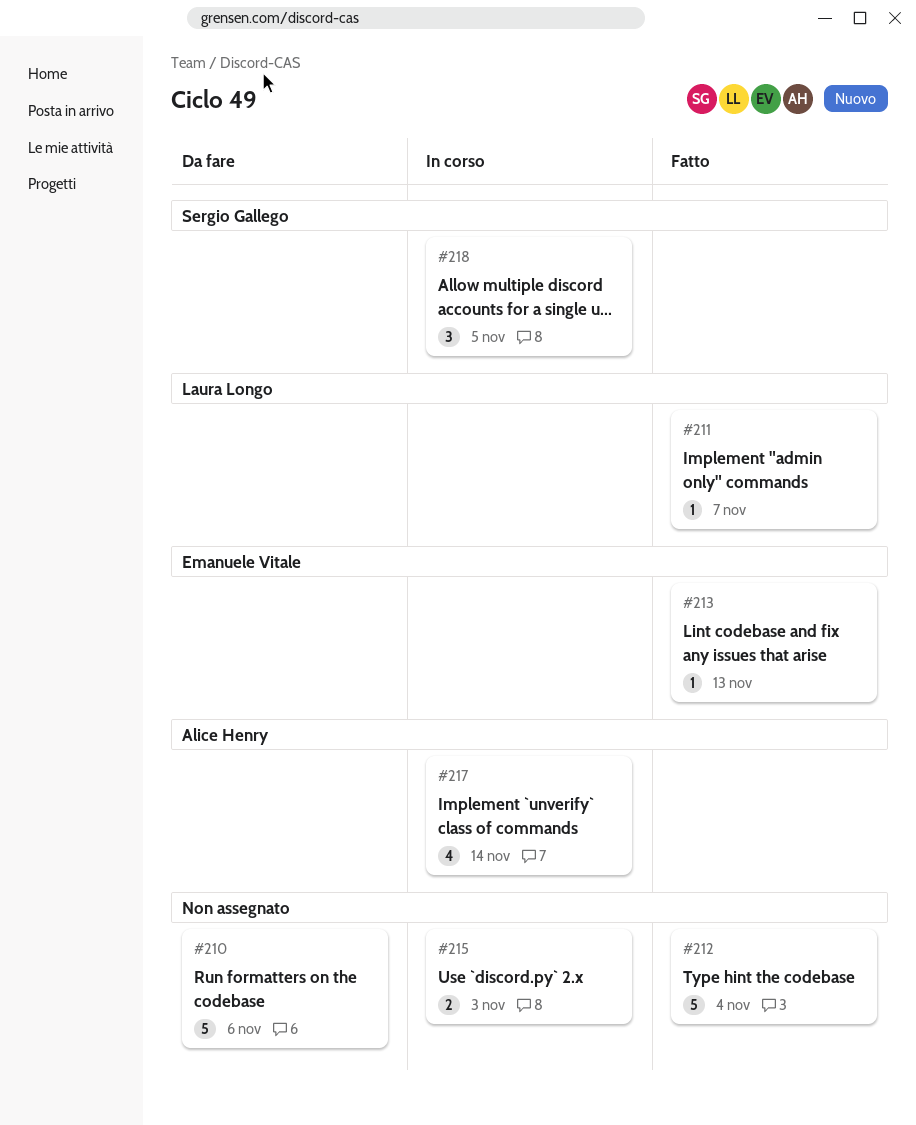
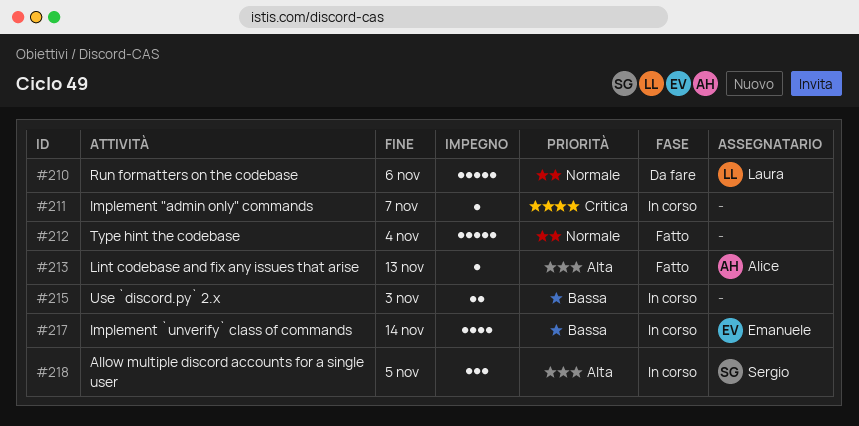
#210, owner: none -> Laura Longo
#211, status: Fatto -> In corso
#211, owner: Laura Longo -> none
#213, owner: Emanuele Vitale -> Alice Henry
#217, owner: Alice Henry -> Emanuele Vitale

